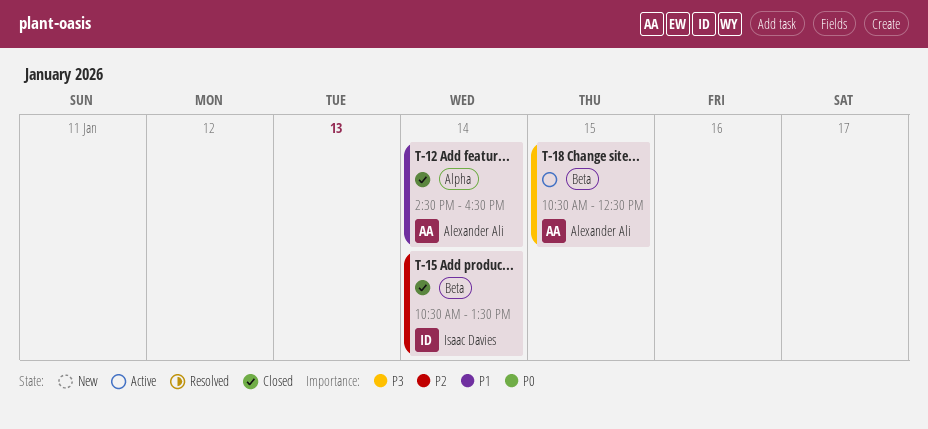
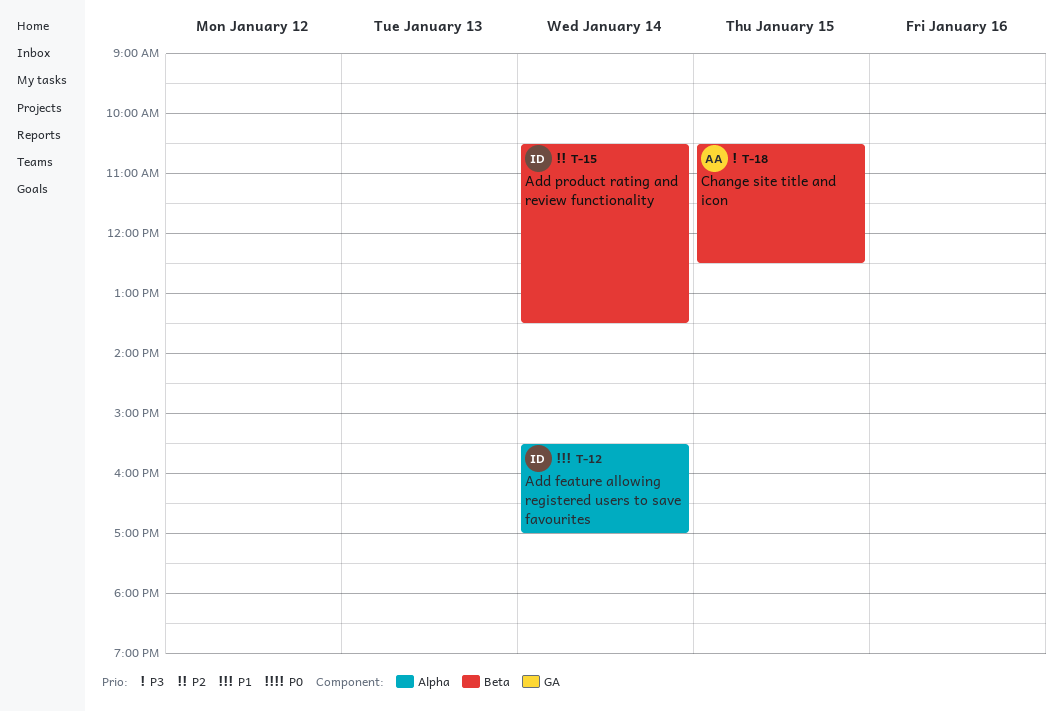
T-12, owner: Alexander Ali -> Isaac Davies
T-12, begins: 14:30 -> 15:30
T-12, ends: 16:30 -> 17:00

